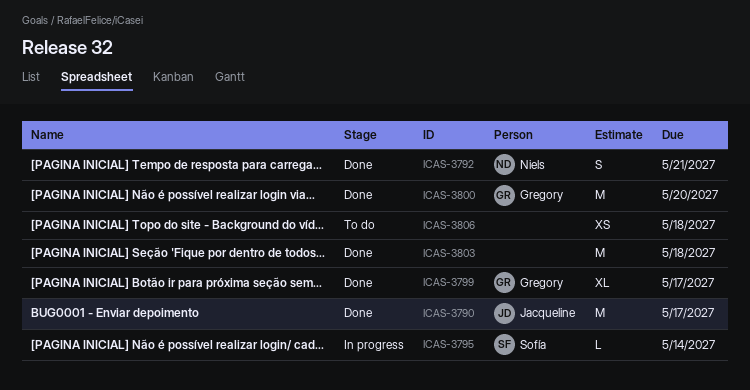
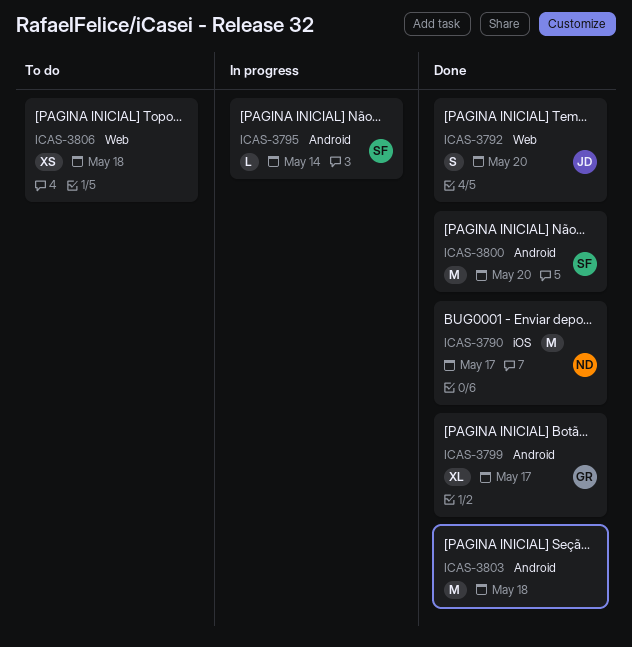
ICAS-3790, owner: Jacqueline -> Niels
ICAS-3792, owner: Niels -> Jacqueline
ICAS-3792, due: May 21 -> May 20
ICAS-3800, owner: Gregory -> Sofía

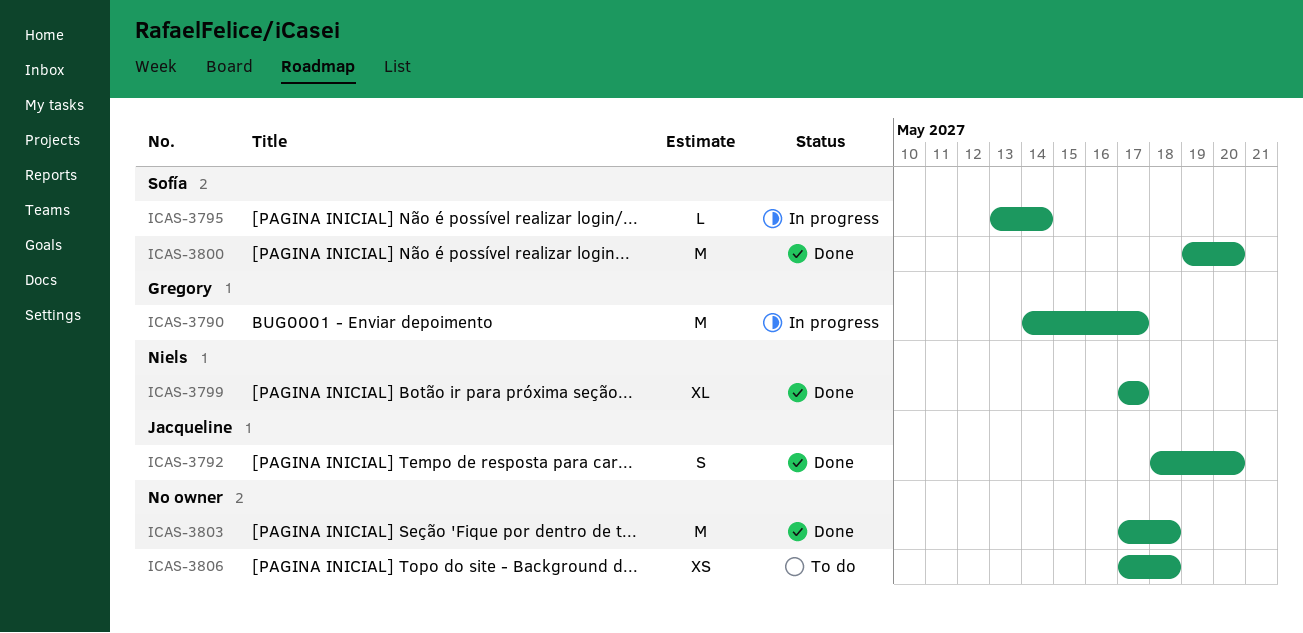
ICAS-3790, status: Done -> In progress
ICAS-3790, owner: Niels -> Gregory
ICAS-3799, owner: Gregory -> Niels

